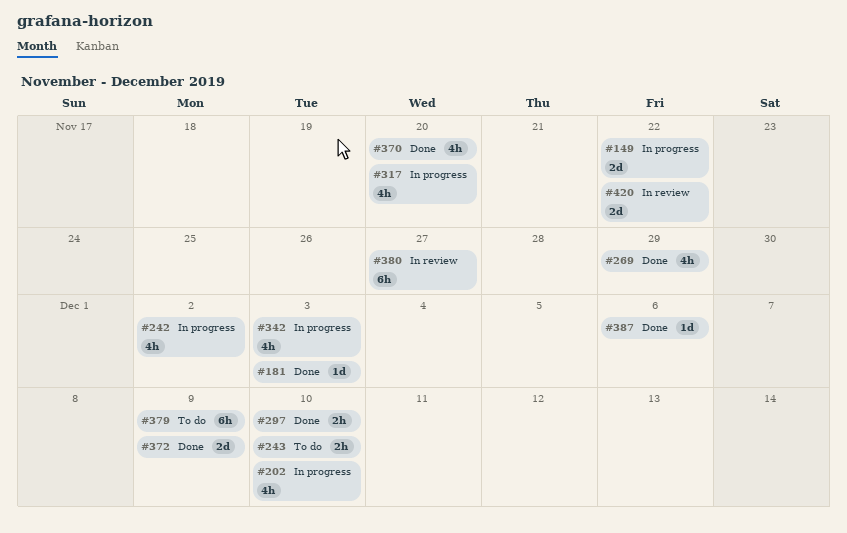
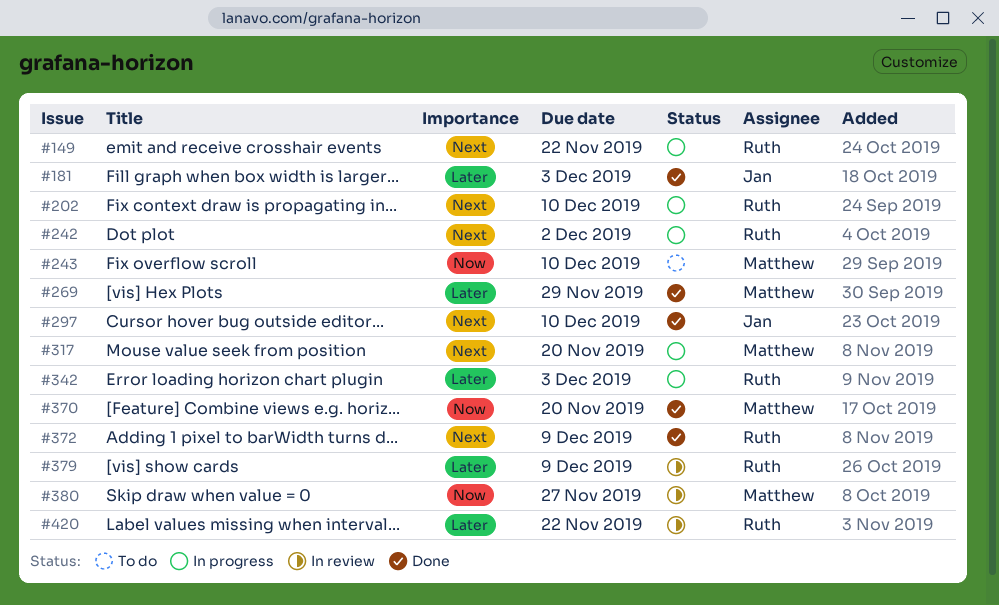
#379, status: To do -> In review
#387: present -> none

